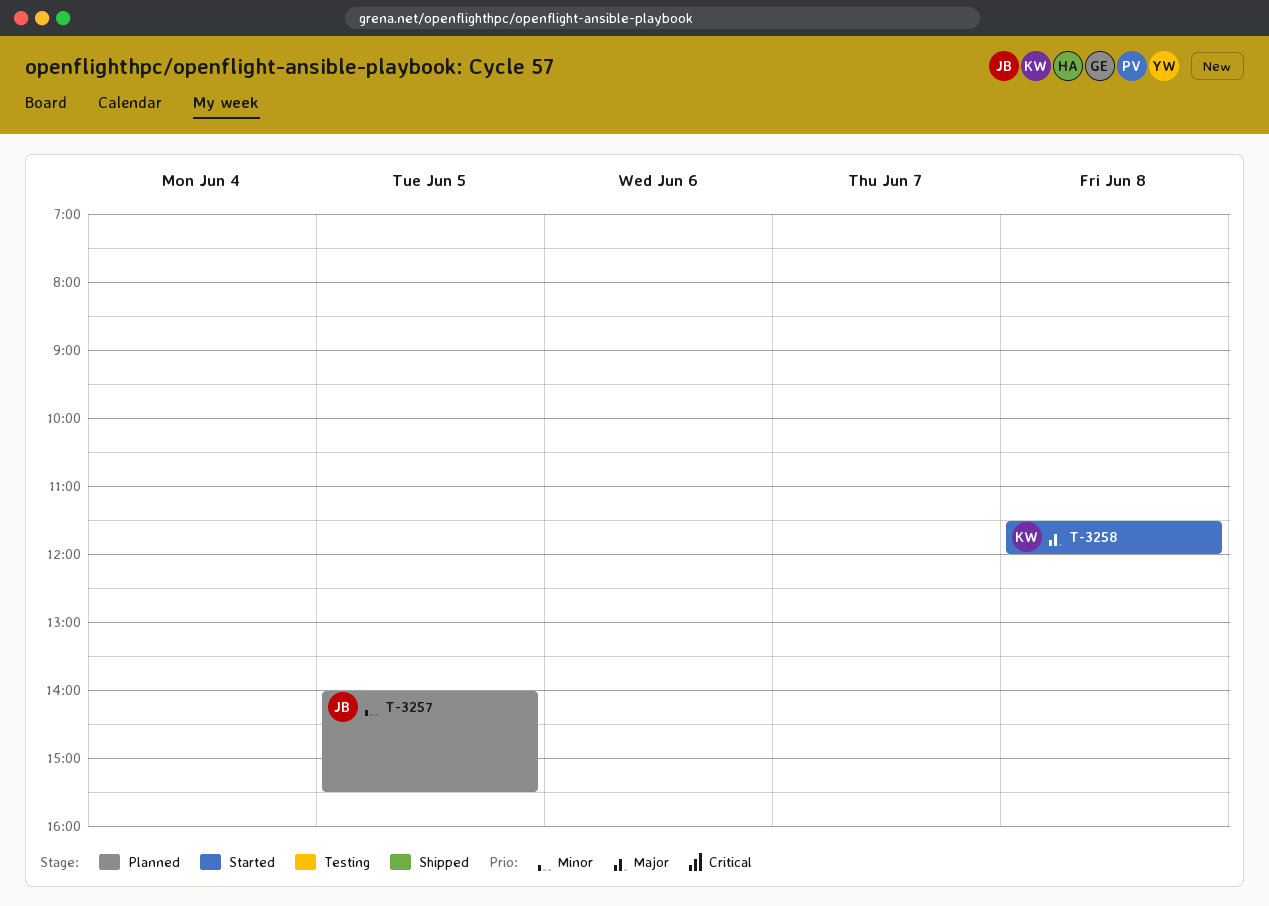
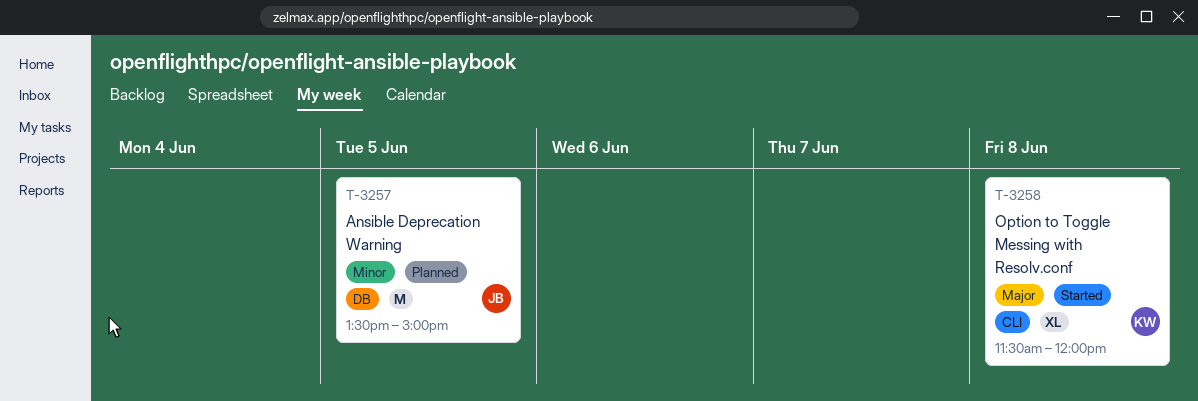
T-3257, begins: 14:00 -> 13:30
T-3257, ends: 15:30 -> 15:00

